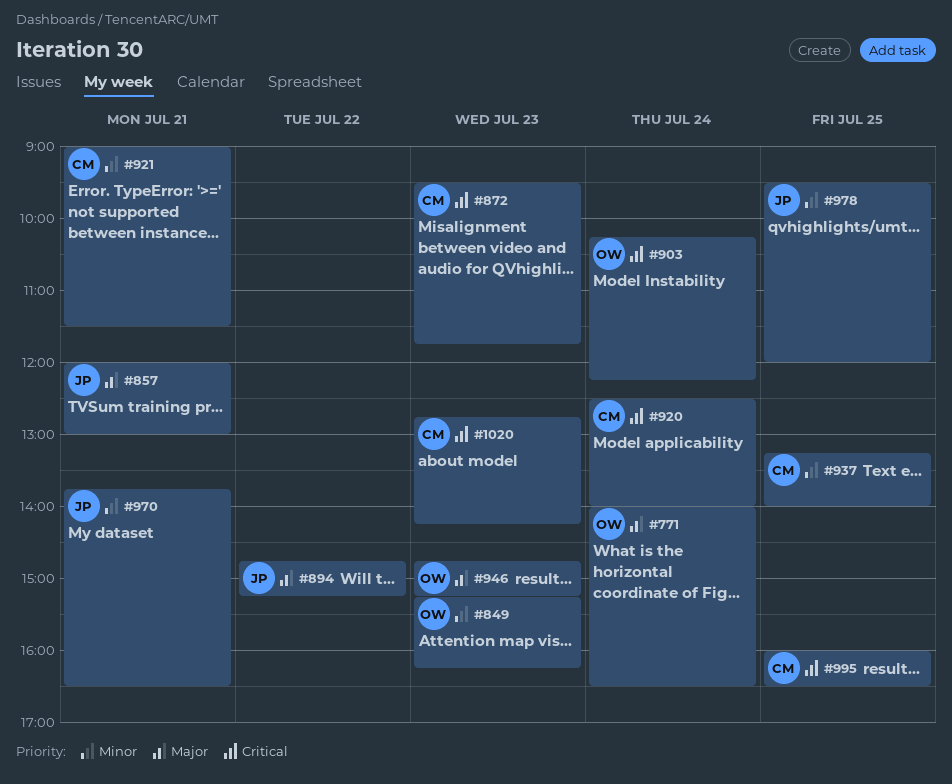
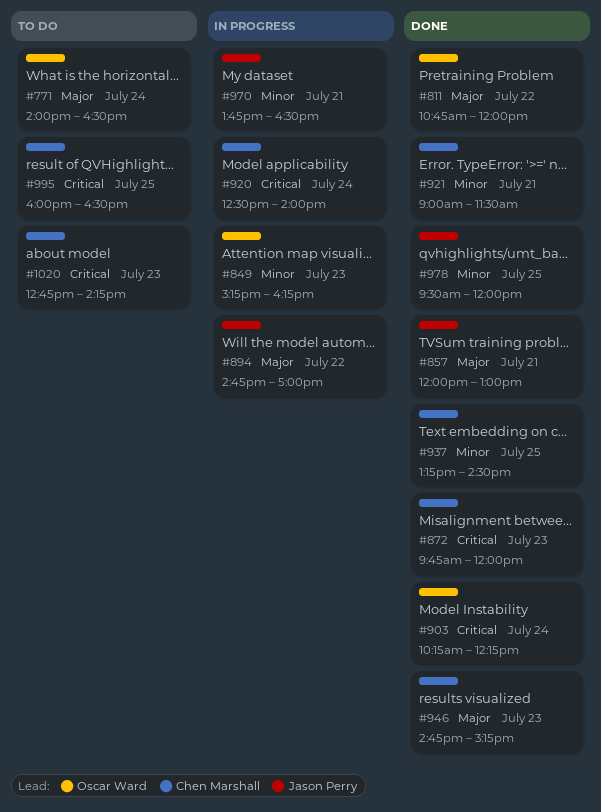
#811: none -> present
#872, begins: 09:30 -> 09:45
#872, ends: 11:45 -> 12:00
#894, ends: 15:15 -> 17:00
#937, ends: 14:00 -> 14:30
#946, owner: Oscar Ward -> Chen Marshall

